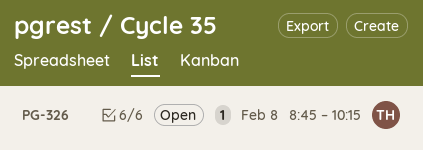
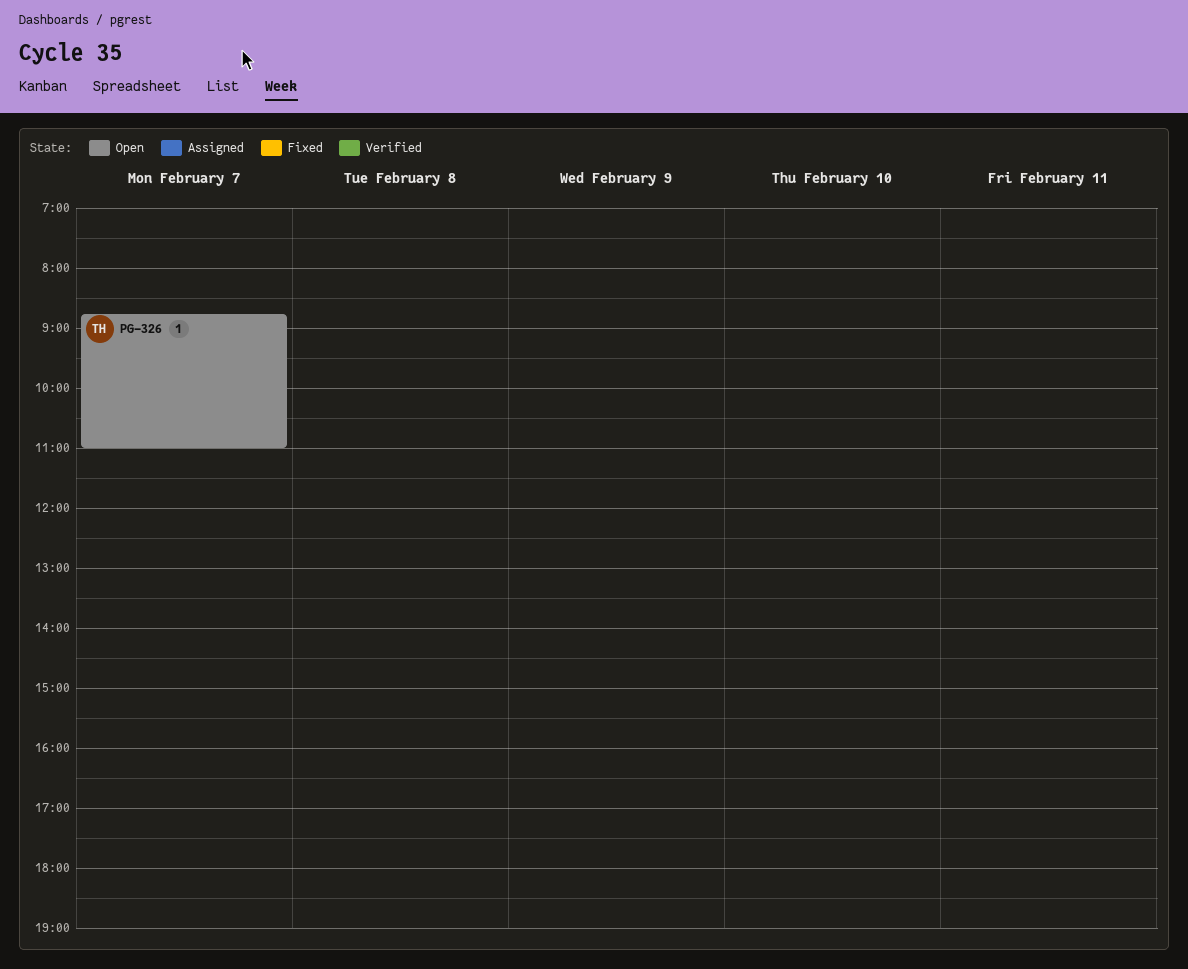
PG-326, day: Feb 8 -> Feb 7
PG-326, ends: 10:15 -> 11:00

